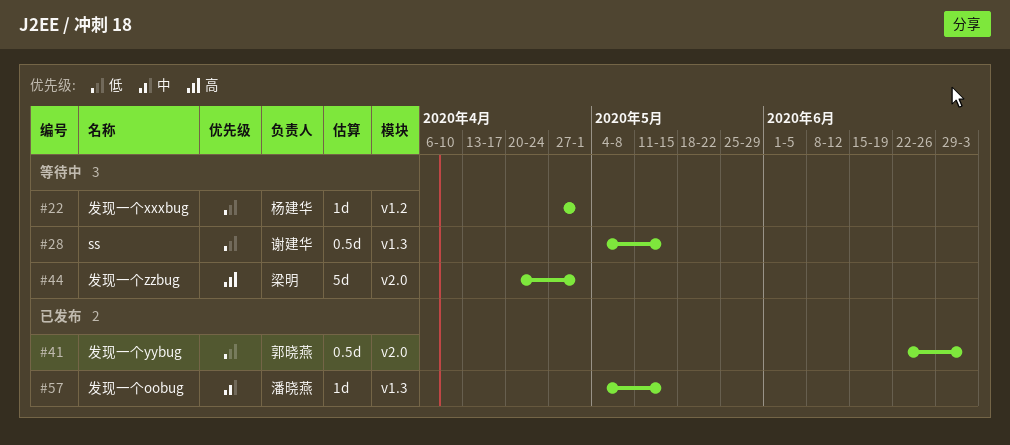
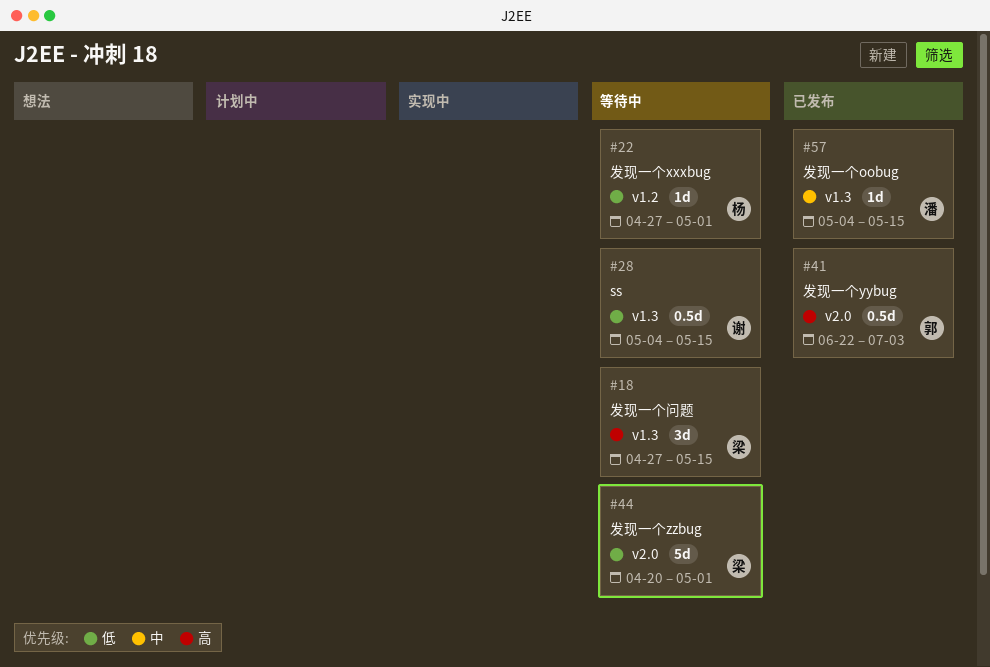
#18: none -> present
#41, priority: 低 -> 高
#44, priority: 高 -> 低

